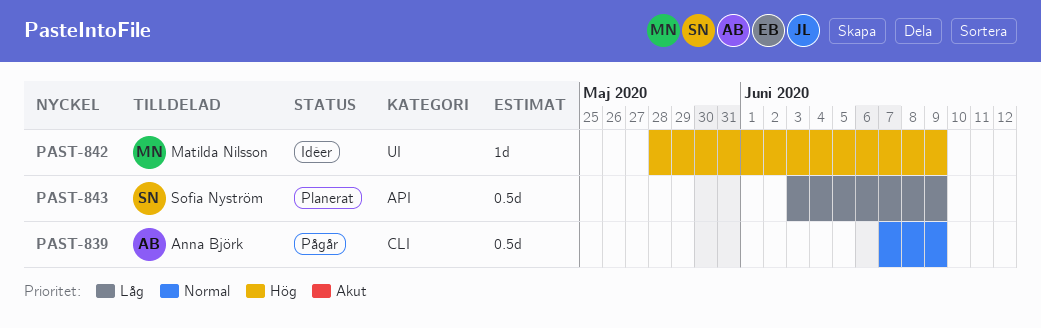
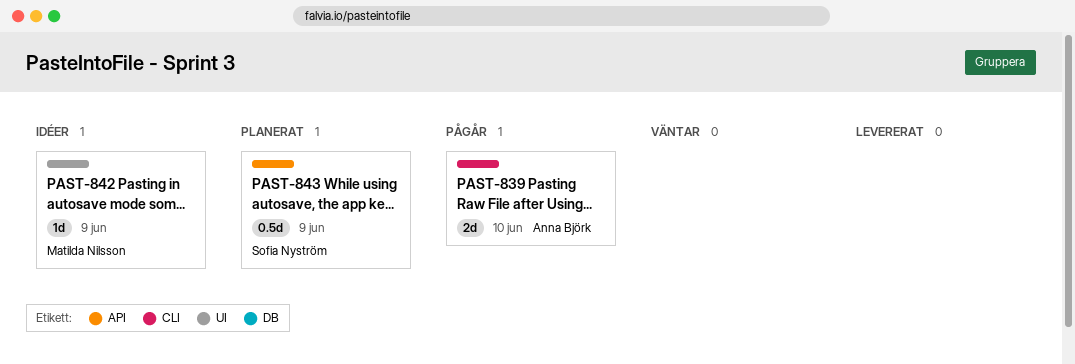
PAST-839, estimate: 0.5d -> 2d
PAST-839, due: Jun 9 -> Jun 10

